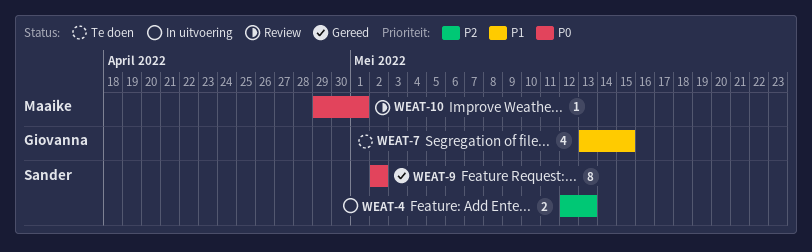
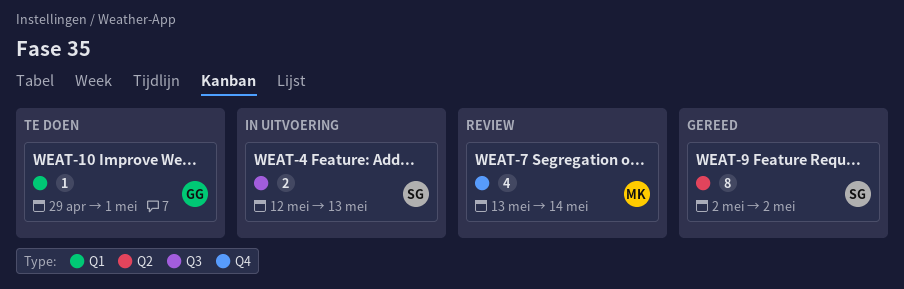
WEAT-7, status: Te doen -> Review
WEAT-7, owner: Giovanna -> Maaike
WEAT-7, due: May 15 -> May 14
WEAT-10, status: Review -> Te doen
WEAT-10, owner: Maaike -> Giovanna

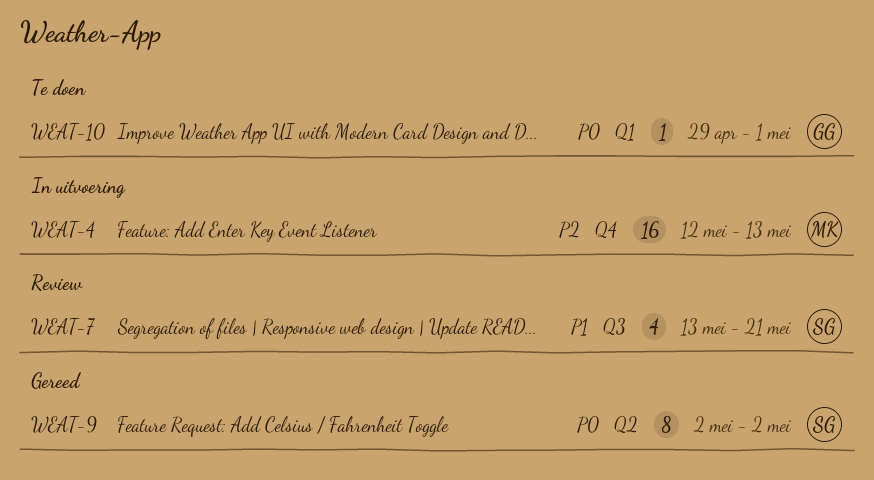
WEAT-4, owner: SG -> MK
WEAT-4, label: Q3 -> Q4
WEAT-4, estimate: 2 -> 16
WEAT-7, owner: MK -> SG
WEAT-7, label: Q4 -> Q3
WEAT-7, due: May 14 -> May 21

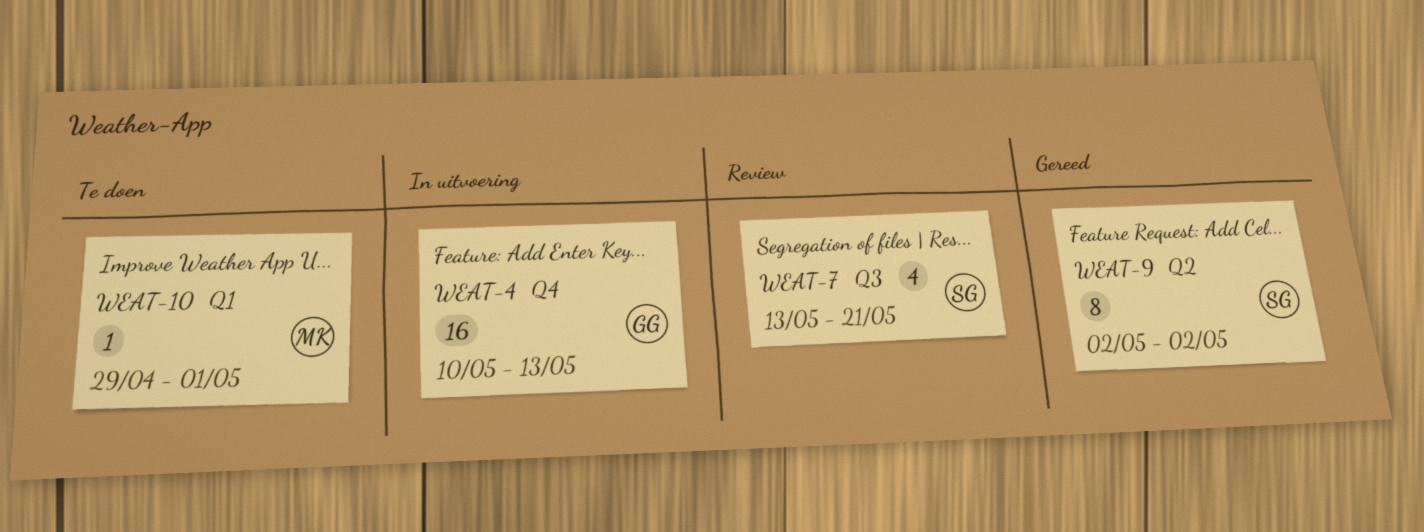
WEAT-4, owner: MK -> GG
WEAT-4, start: May 12 -> May 10
WEAT-10, owner: GG -> MK

